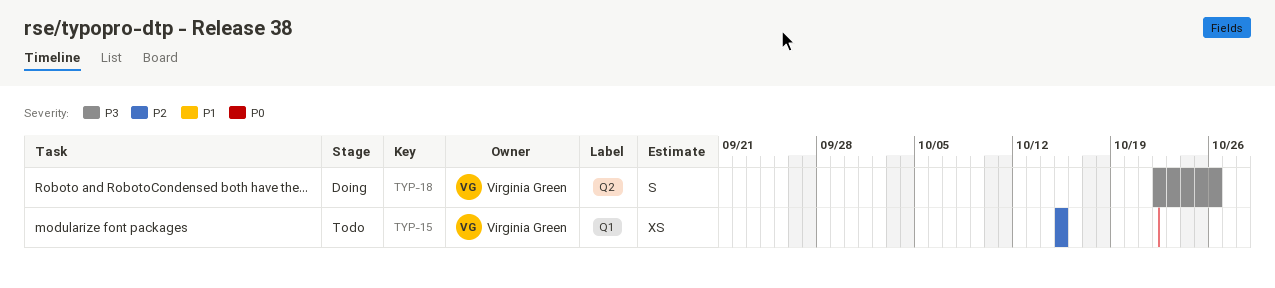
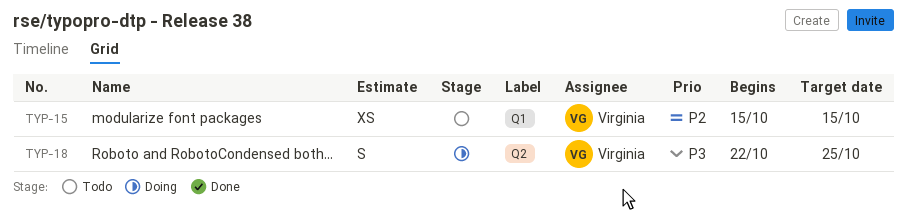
TYP-18, due: Oct 26 -> Oct 25

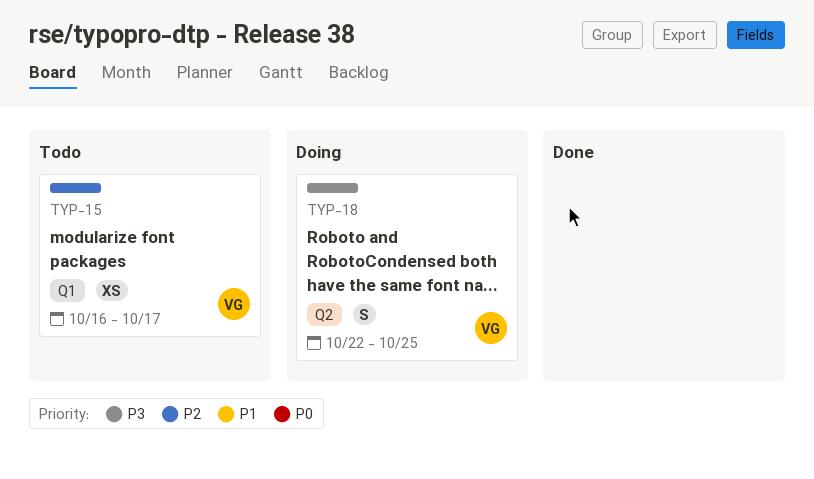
TYP-15, start: Oct 15 -> Oct 16
TYP-15, due: Oct 15 -> Oct 17

